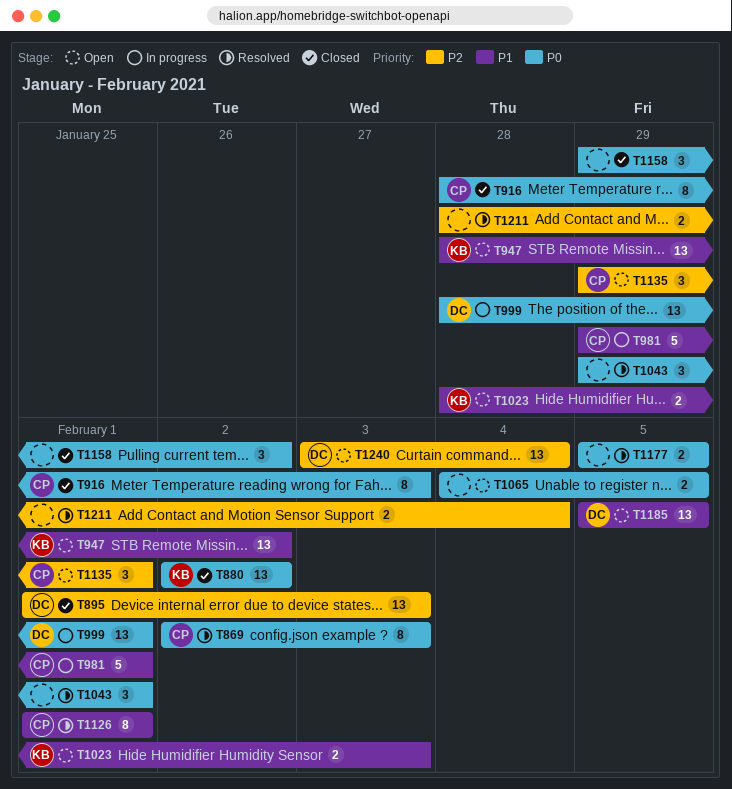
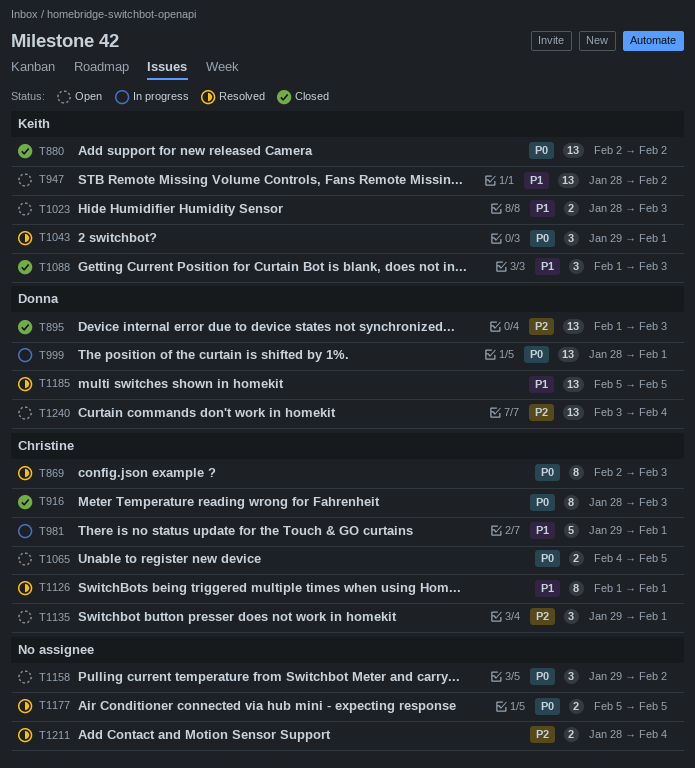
T1043, owner: none -> Keith
T1065, owner: none -> Christine
T1088: none -> present
T1158, status: Closed -> Open
T1185, status: Open -> Resolved

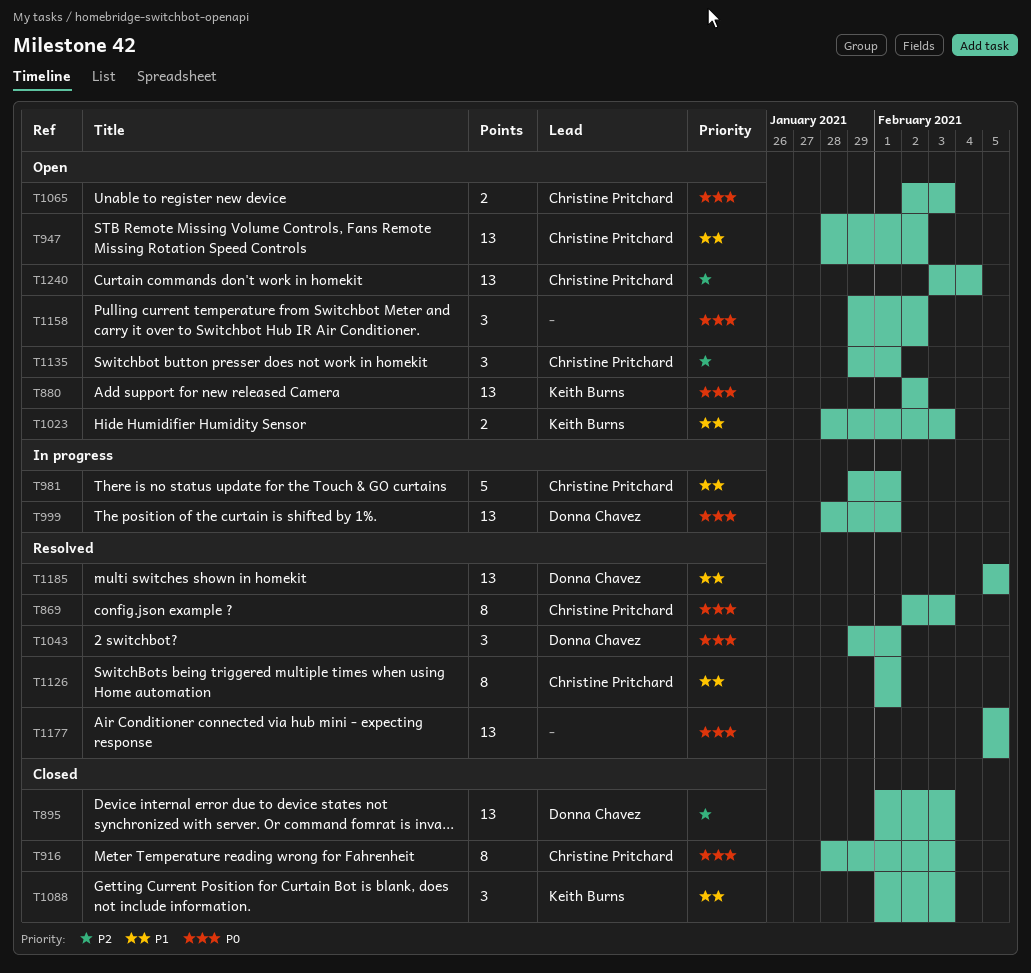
T880, status: Closed -> Open
T947, owner: Keith Burns -> Christine Pritchard
T1043, owner: Keith Burns -> Donna Chavez
T1065, start: Feb 4 -> Feb 2
T1065, due: Feb 5 -> Feb 3
T1177, estimate: 2 -> 13
T1211: present -> none
T1240, owner: Donna Chavez -> Christine Pritchard

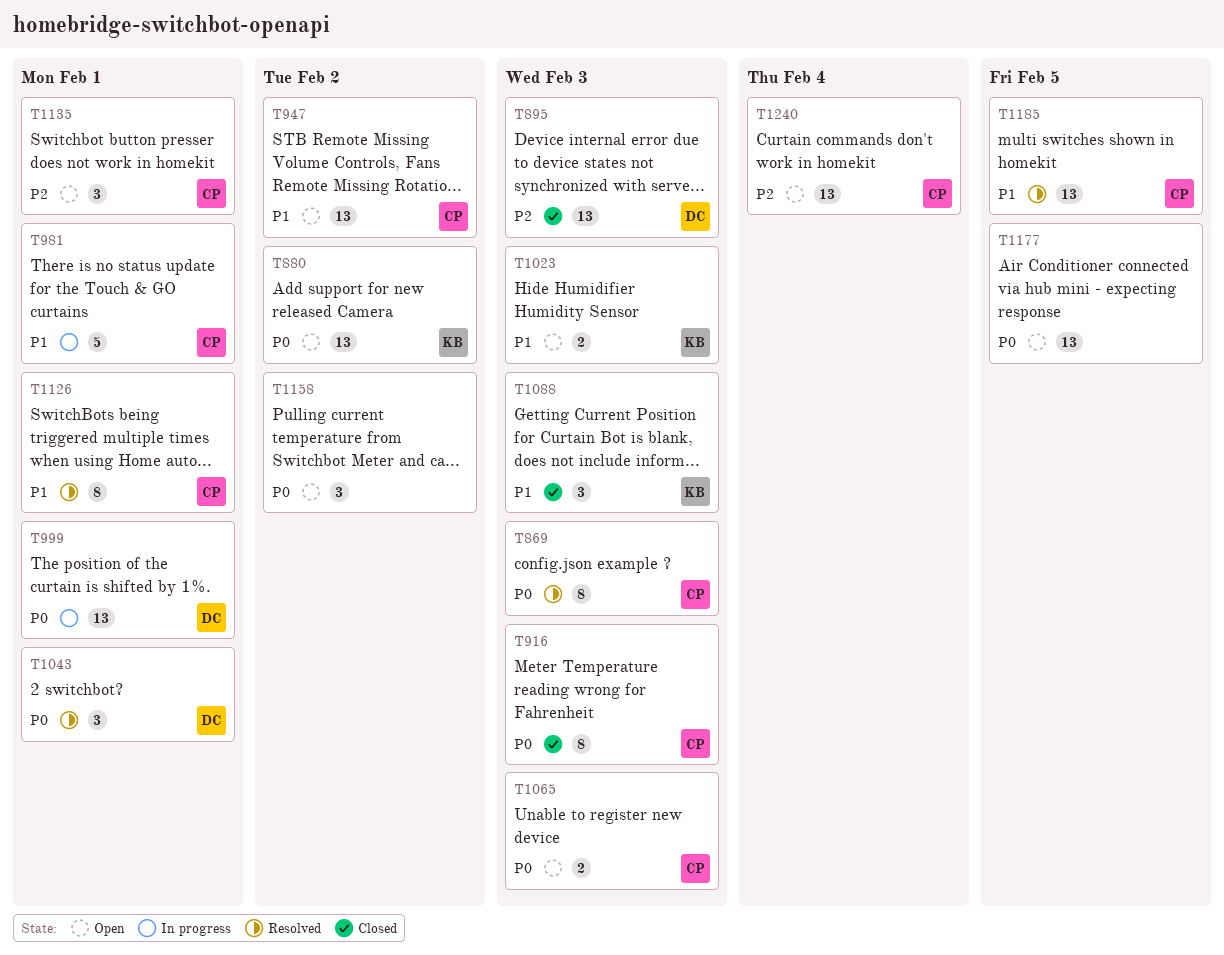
T1177, status: Resolved -> Open
T1185, owner: Donna Chavez -> Christine Pritchard

